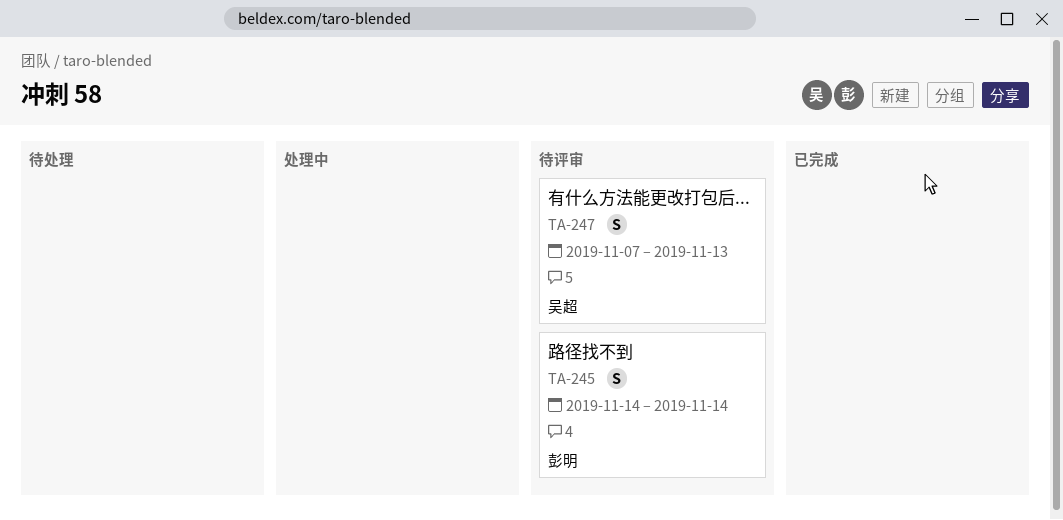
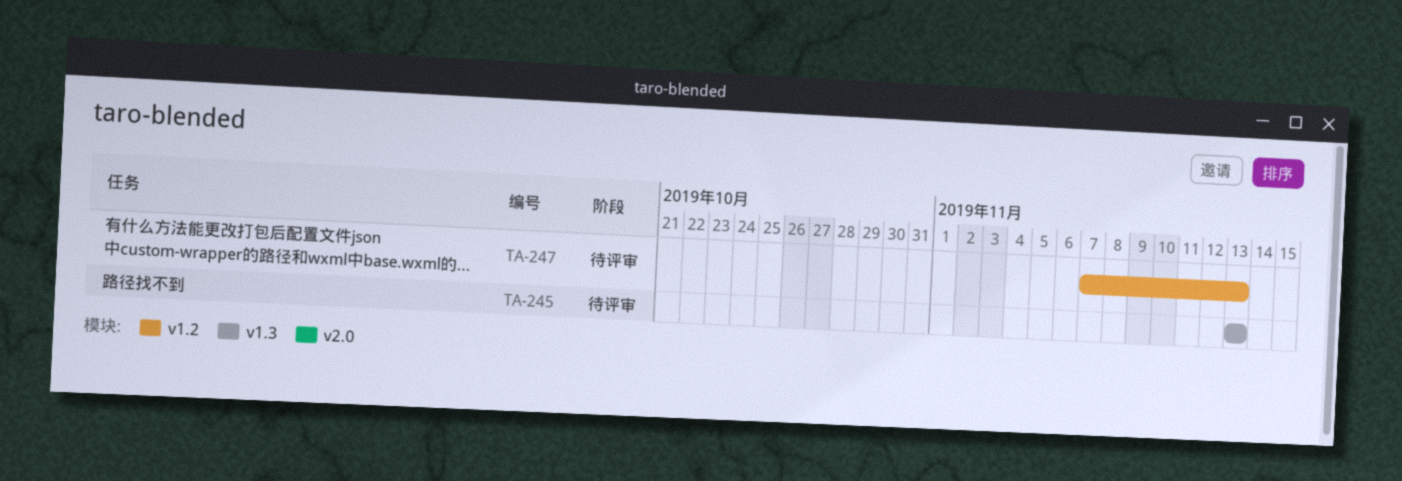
TA-245, start: Nov 14 -> Nov 13
TA-245, due: Nov 14 -> Nov 13

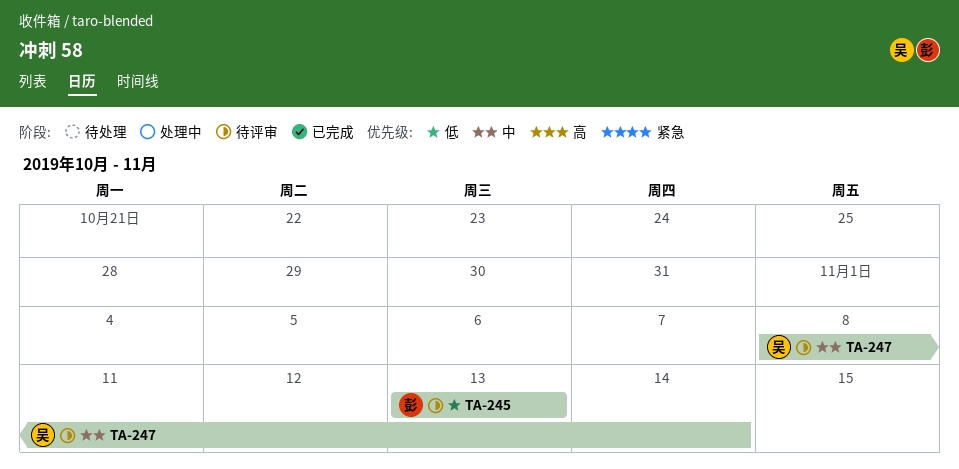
TA-247, start: Nov 7 -> Nov 8
TA-247, due: Nov 13 -> Nov 14

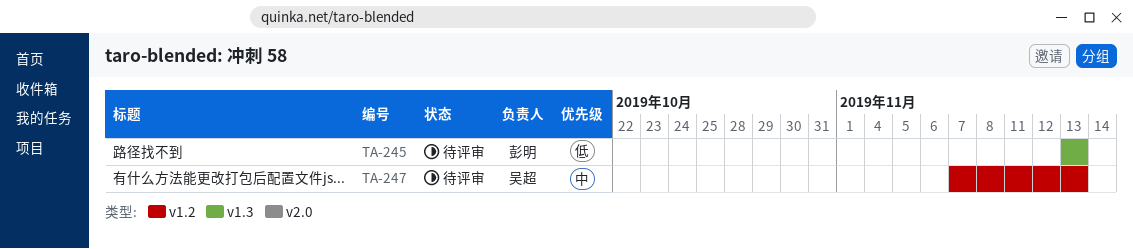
TA-247, start: Nov 8 -> Nov 7
TA-247, due: Nov 14 -> Nov 13

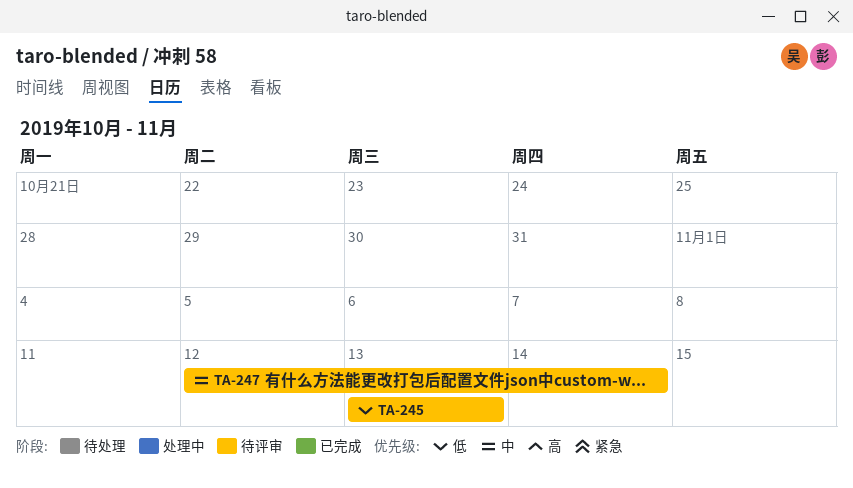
TA-247, start: Nov 7 -> Nov 12
TA-247, due: Nov 13 -> Nov 14

